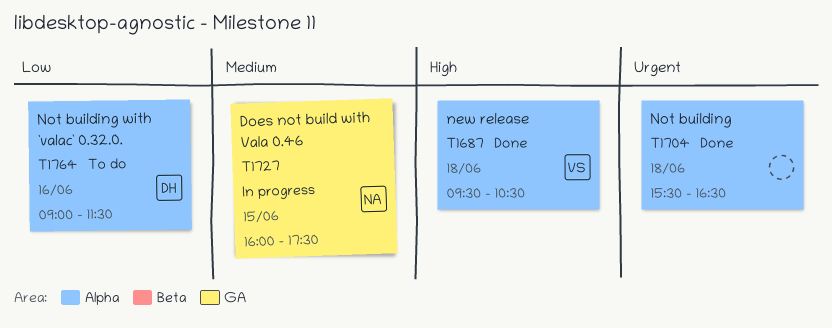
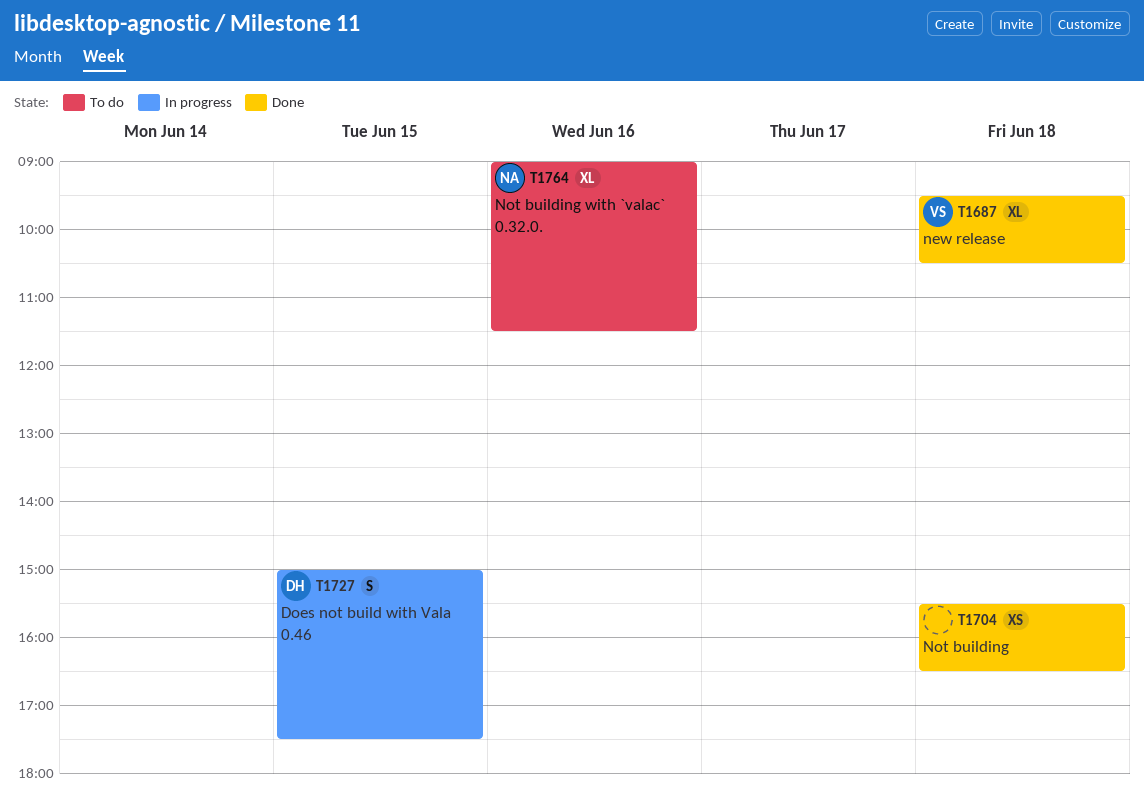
T1727, owner: NA -> DH
T1727, begins: 16:00 -> 15:00
T1764, owner: DH -> NA

